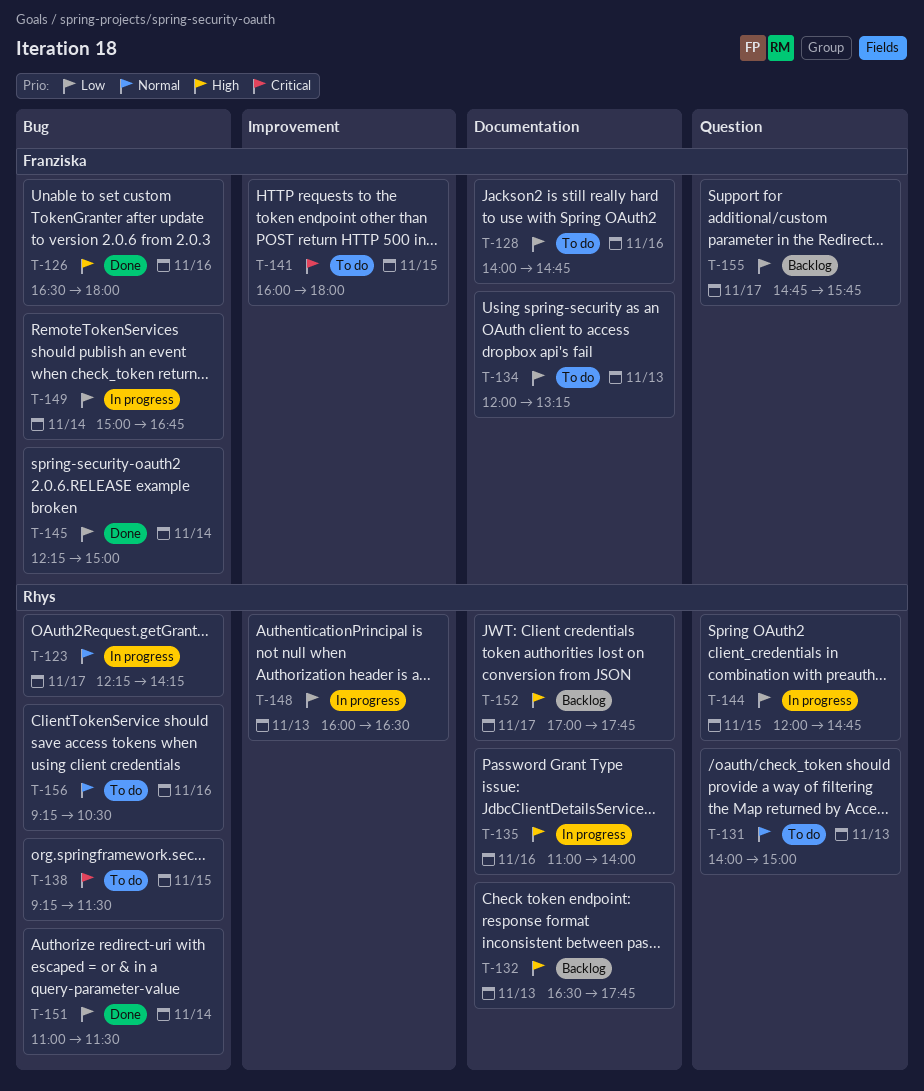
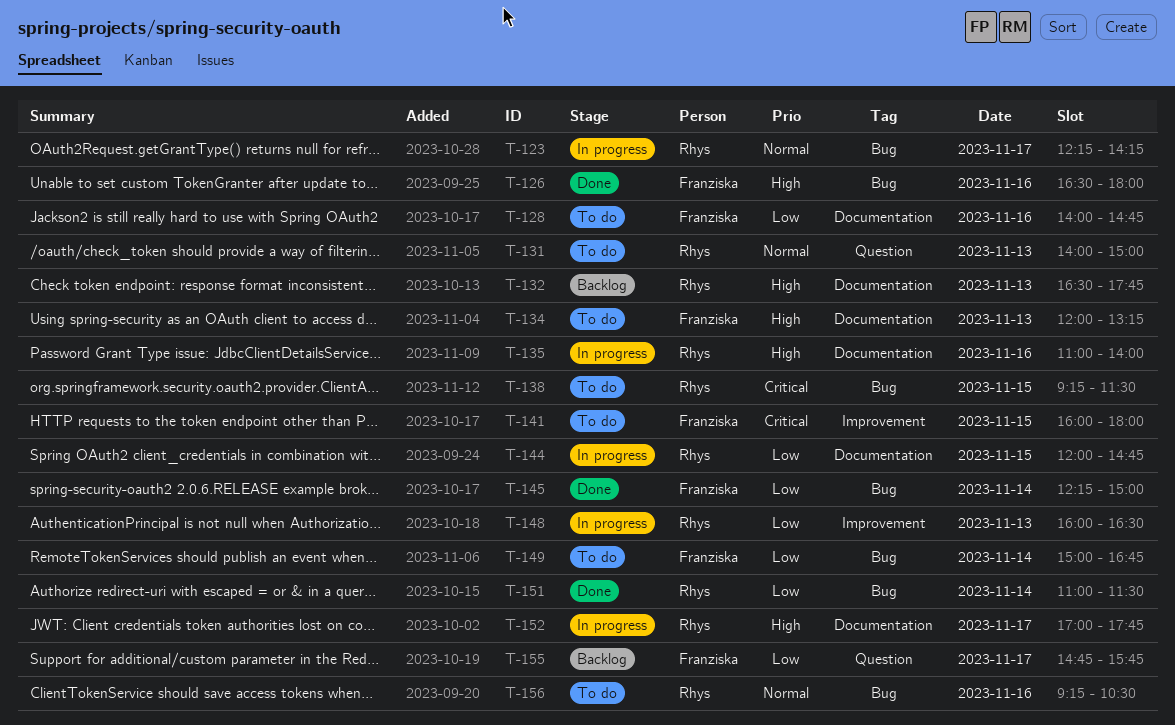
T-134, priority: Low -> High
T-144, label: Question -> Documentation
T-149, status: In progress -> To do
T-152, status: Backlog -> In progress

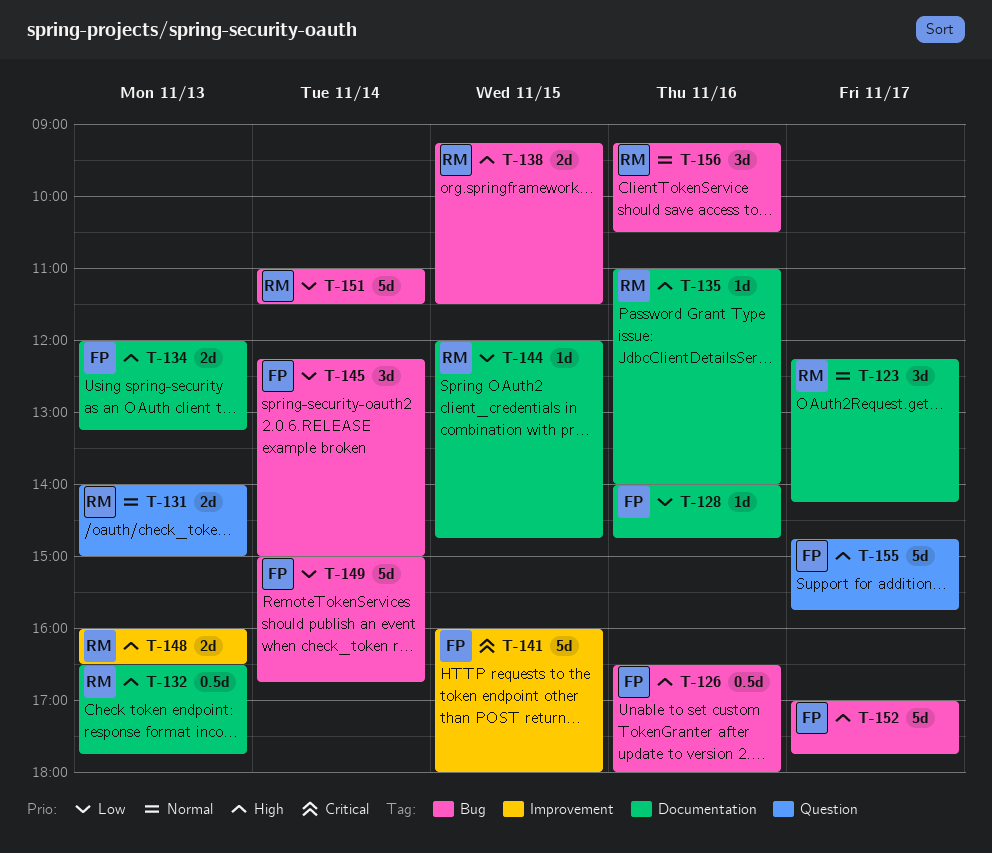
T-123, label: Bug -> Documentation
T-138, priority: Critical -> High
T-148, priority: Low -> High
T-152, owner: Rhys -> Franziska
T-152, label: Documentation -> Bug
T-155, priority: Low -> High

